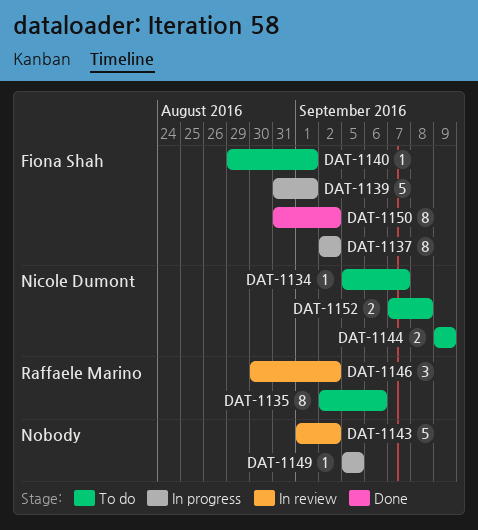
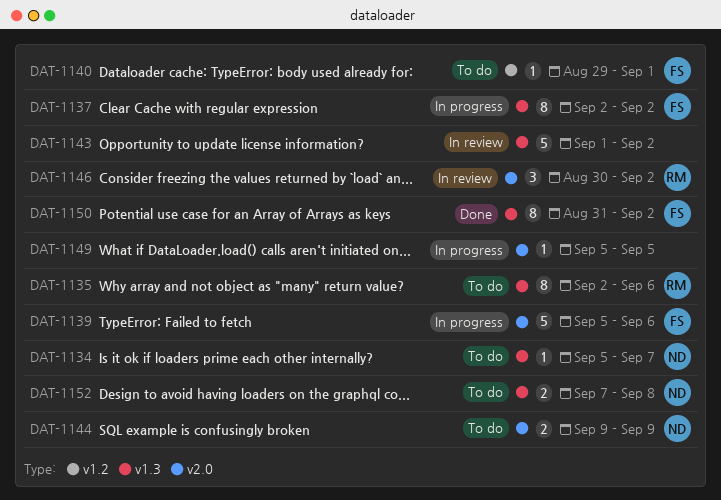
DAT-1139, start: Aug 31 -> Sep 5
DAT-1139, due: Sep 1 -> Sep 6

